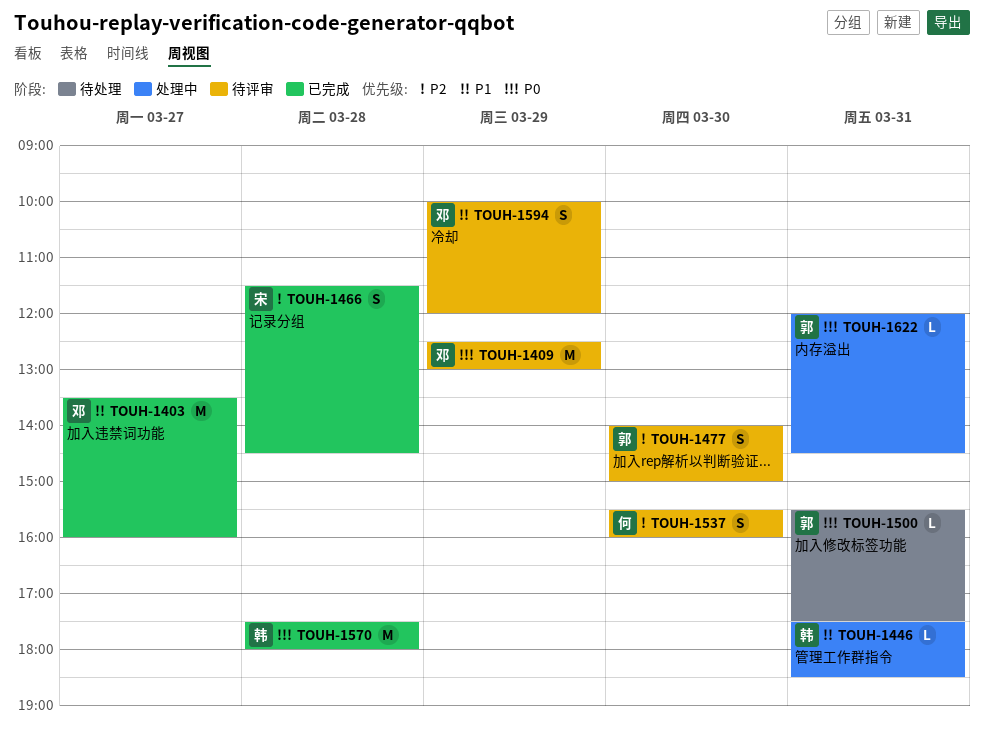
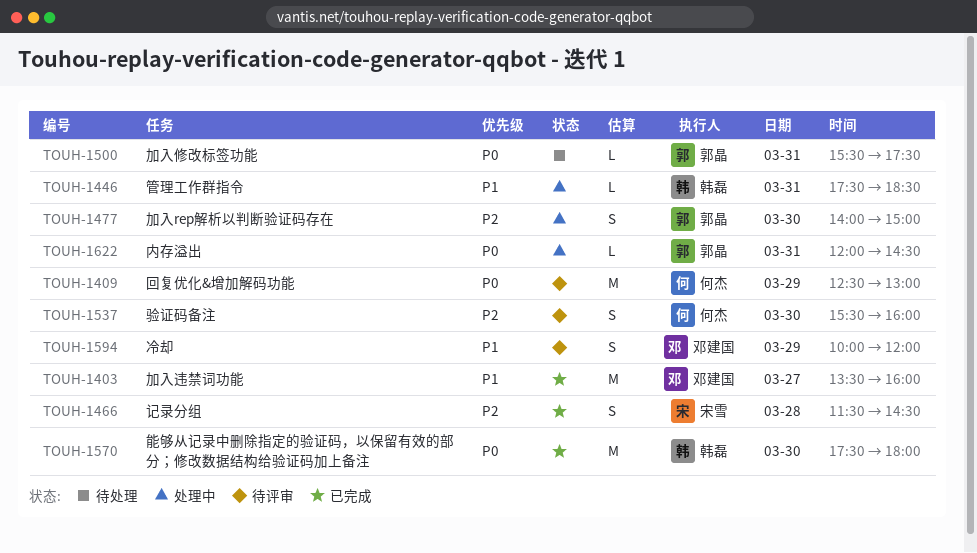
TOUH-1409, owner: 邓建国 -> 何杰
TOUH-1477, status: 待评审 -> 处理中
TOUH-1570, day: Mar 28 -> Mar 30

